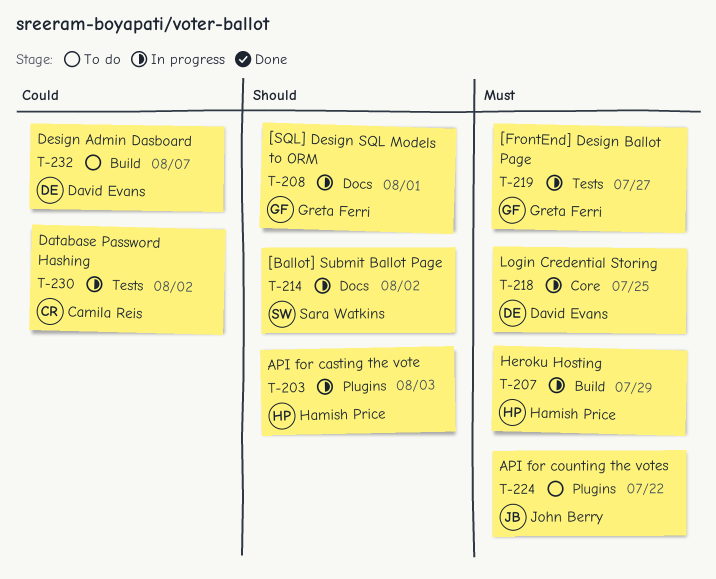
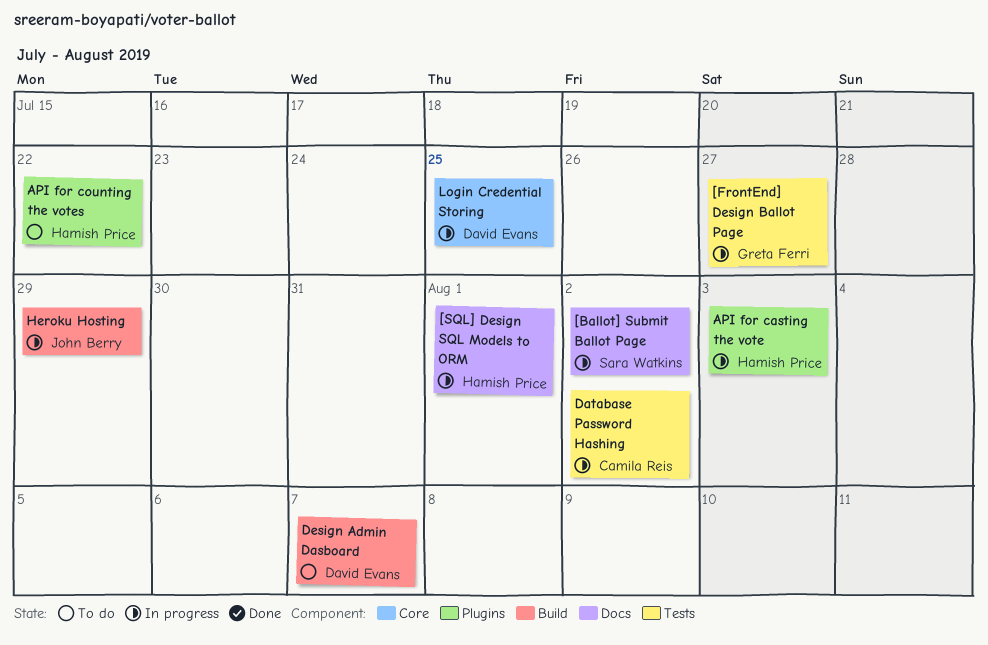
[SQL] Design SQL Models to ORM, owner: Greta Ferri -> Hamish Price
API for counting the votes, owner: John Berry -> Hamish Price
Heroku Hosting, owner: Hamish Price -> John Berry

